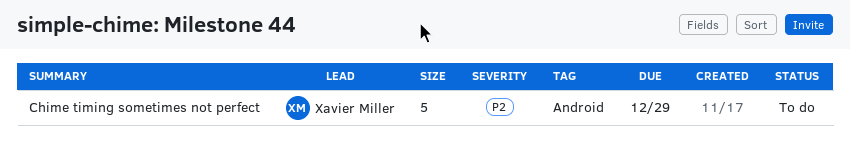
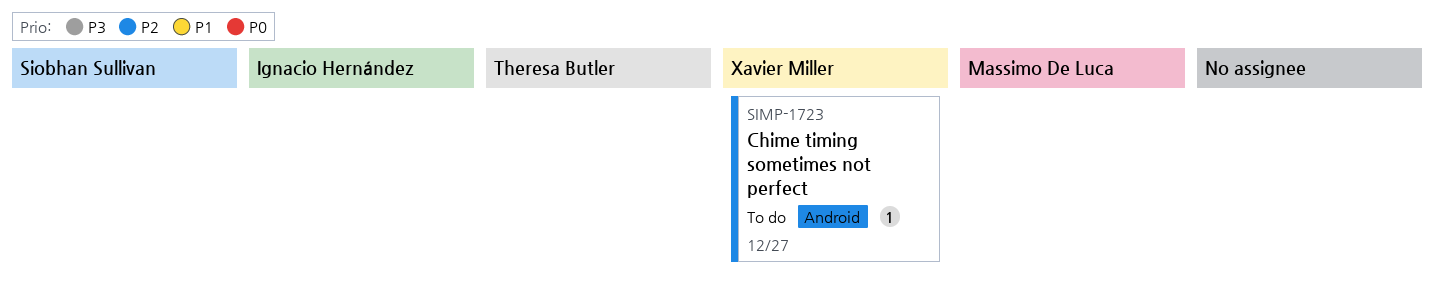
Chime timing sometimes not perfect, estimate: 5 -> 1
Chime timing sometimes not perfect, due: Dec 29 -> Dec 27

